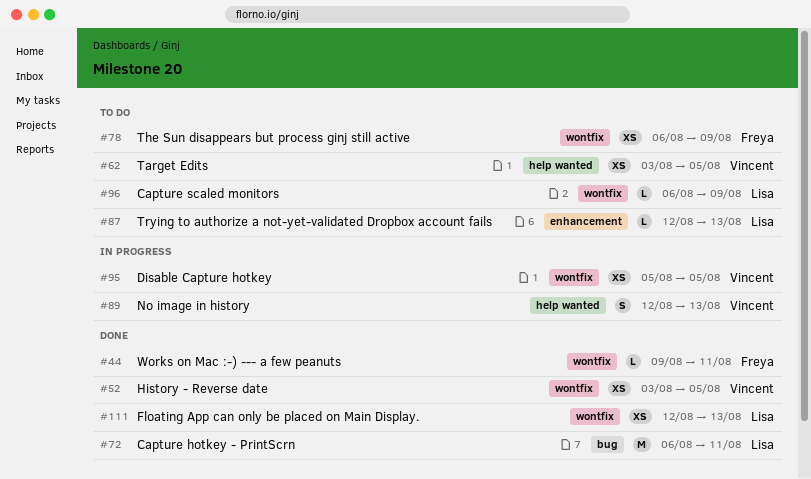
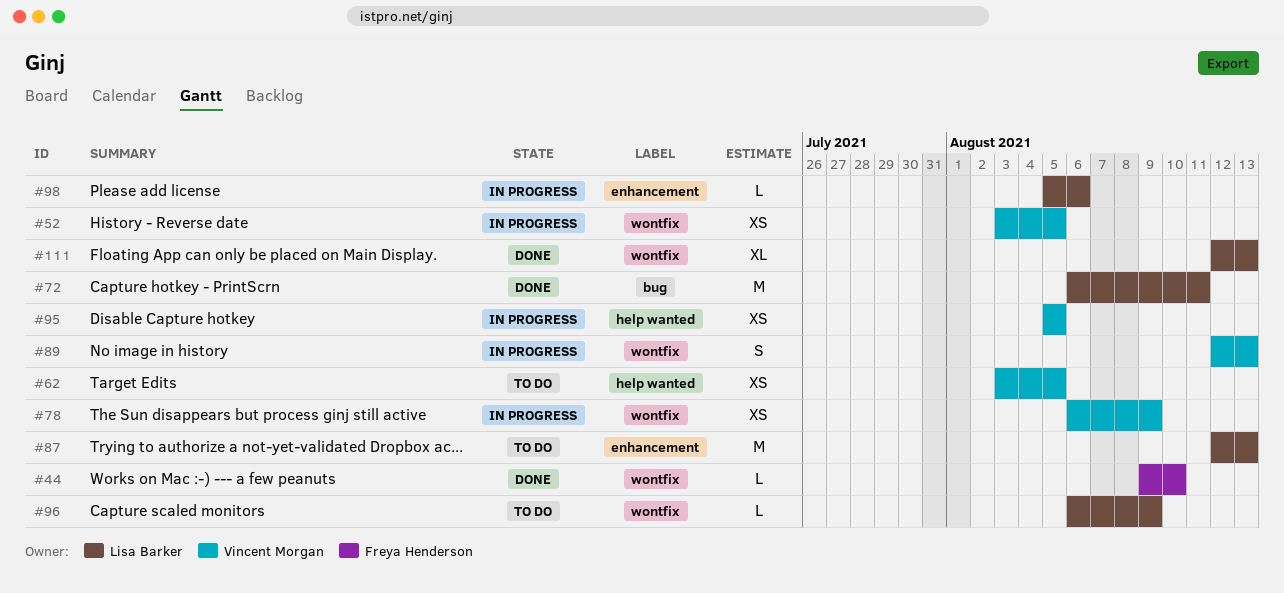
#44, due: Aug 11 -> Aug 10
#52, status: Done -> In progress
#78, status: To do -> In progress
#78, owner: Freya Henderson -> Vincent Morgan
#87, estimate: L -> M
#89, label: help wanted -> wontfix
#95, label: wontfix -> help wanted
#98: none -> present
#111, estimate: XS -> XL

